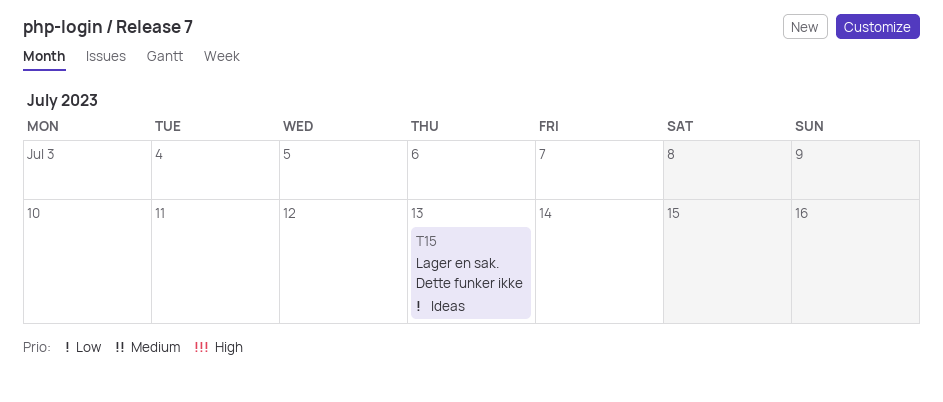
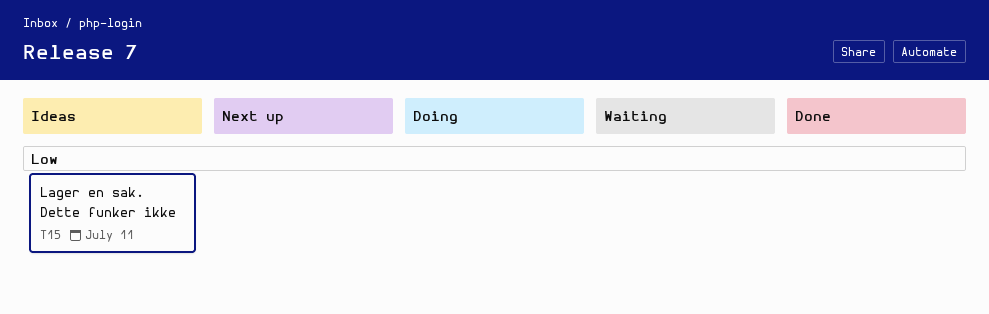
T15, due: Jul 13 -> Jul 11

